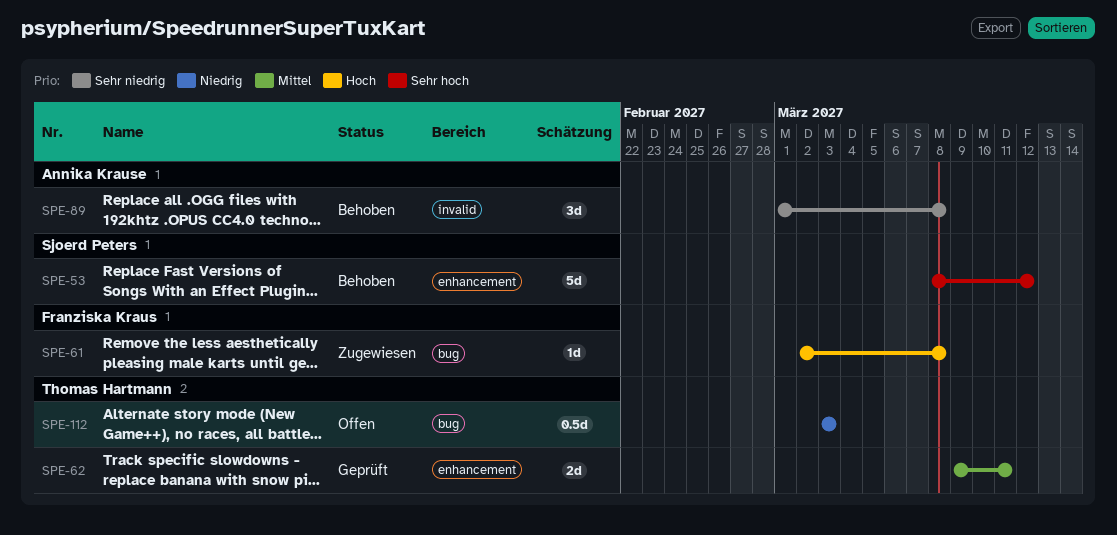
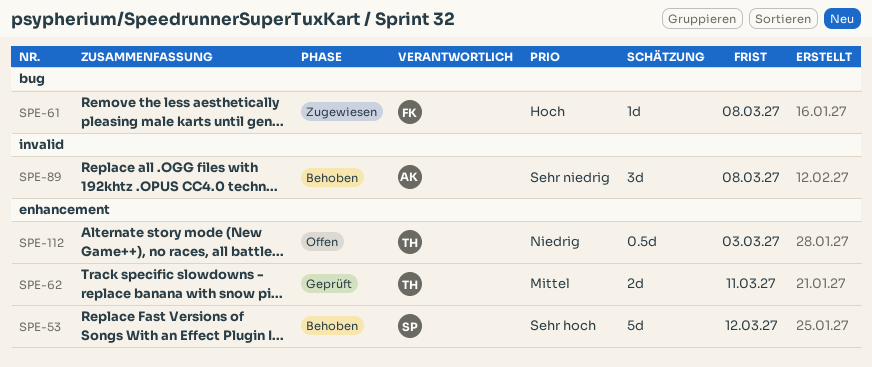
SPE-112, label: bug -> enhancement

